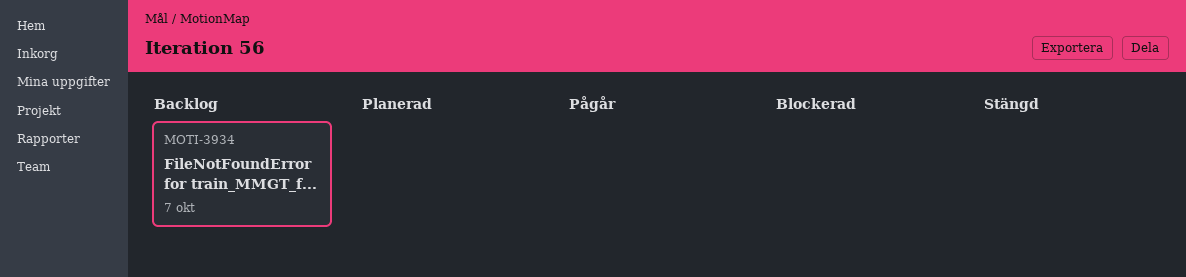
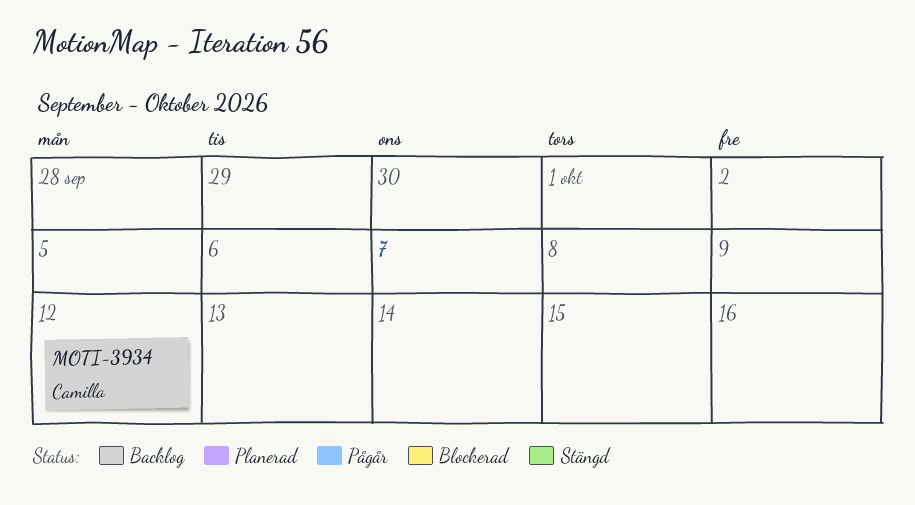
MOTI-3934, due: Oct 7 -> Oct 12

